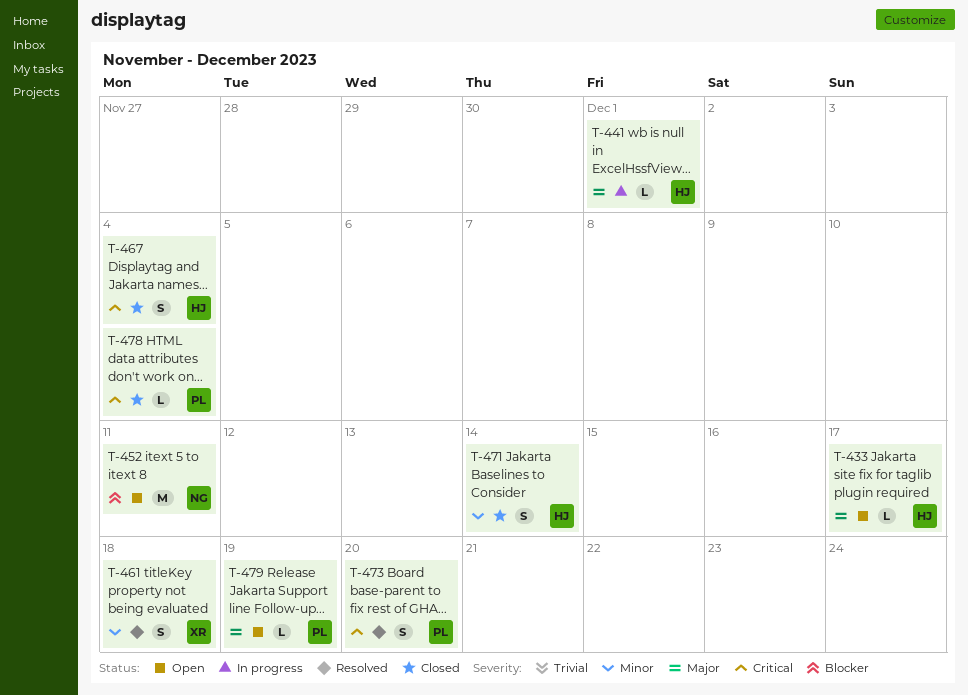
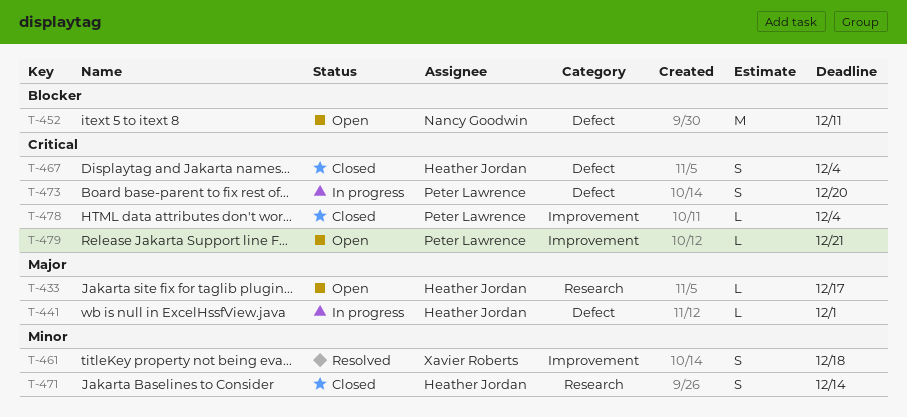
T-473, status: Resolved -> In progress
T-479, priority: Major -> Critical
T-479, due: Dec 19 -> Dec 21

